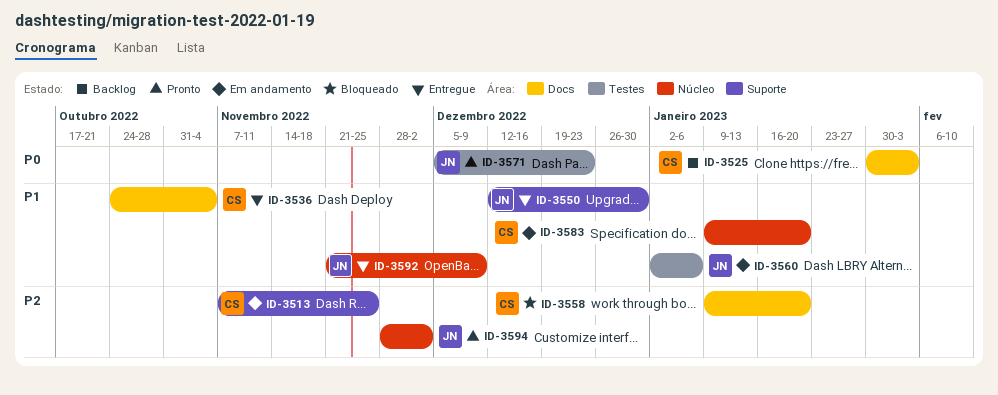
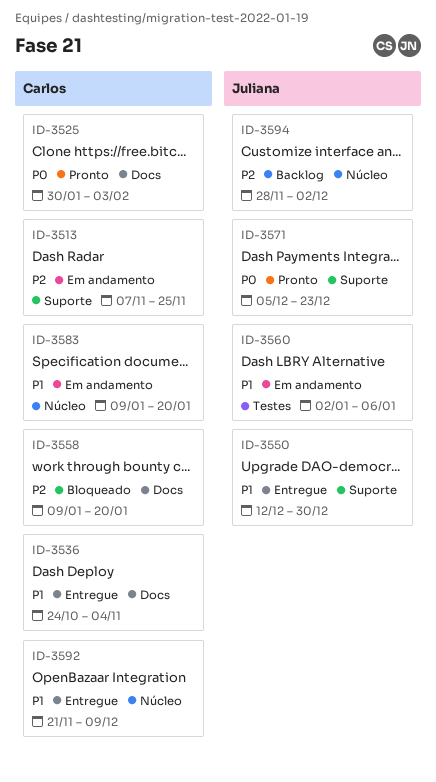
ID-3525, status: Backlog -> Pronto
ID-3571, label: Testes -> Suporte
ID-3592, owner: Juliana -> Carlos
ID-3594, status: Pronto -> Backlog

